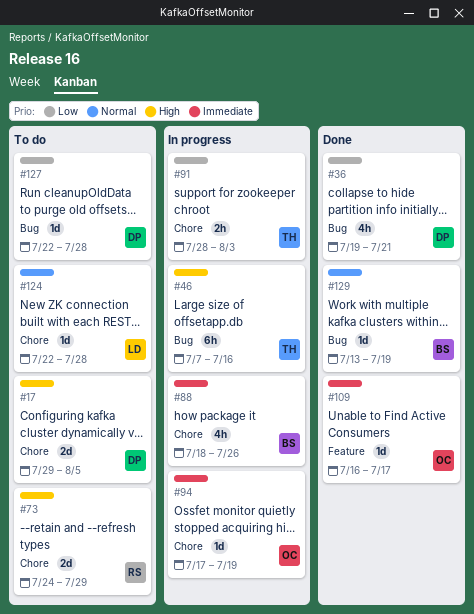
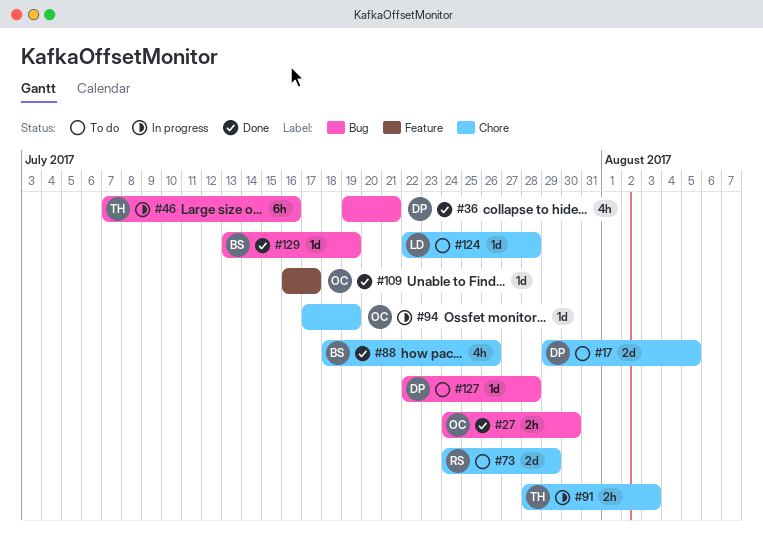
#27: none -> present
#88, status: In progress -> Done

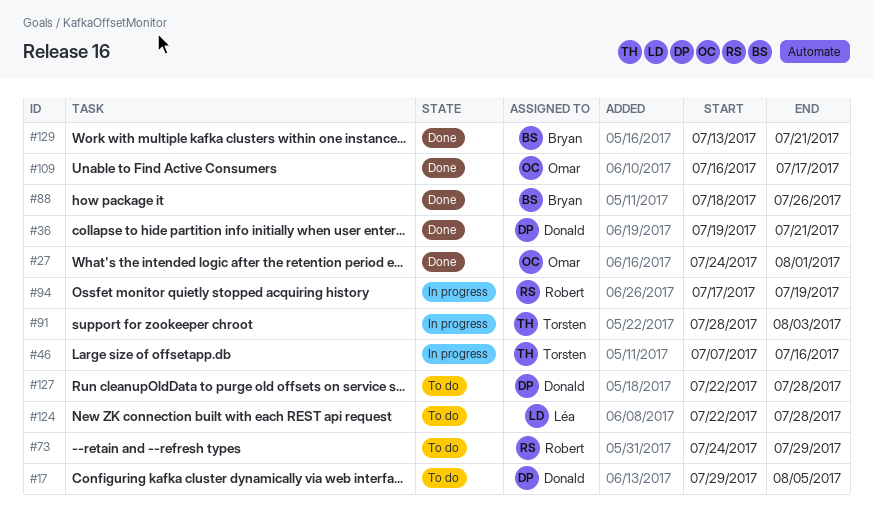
#27, due: Jul 30 -> Aug 1
#94, owner: Omar -> Robert
#129, due: Jul 19 -> Jul 21

